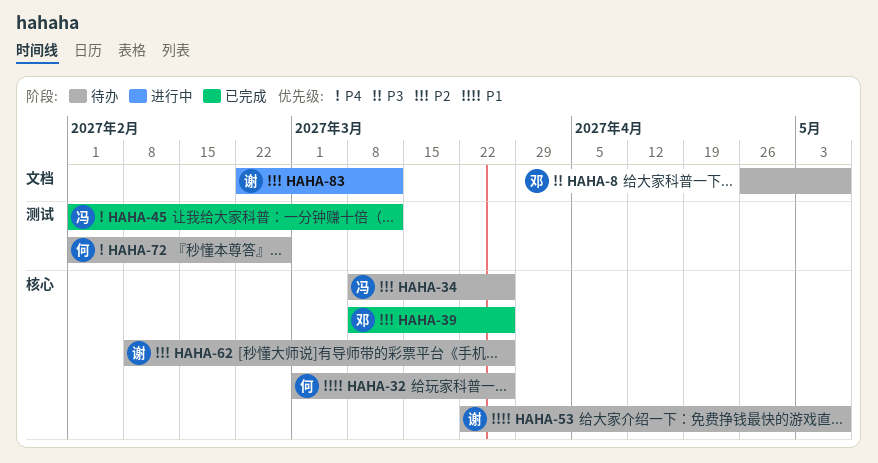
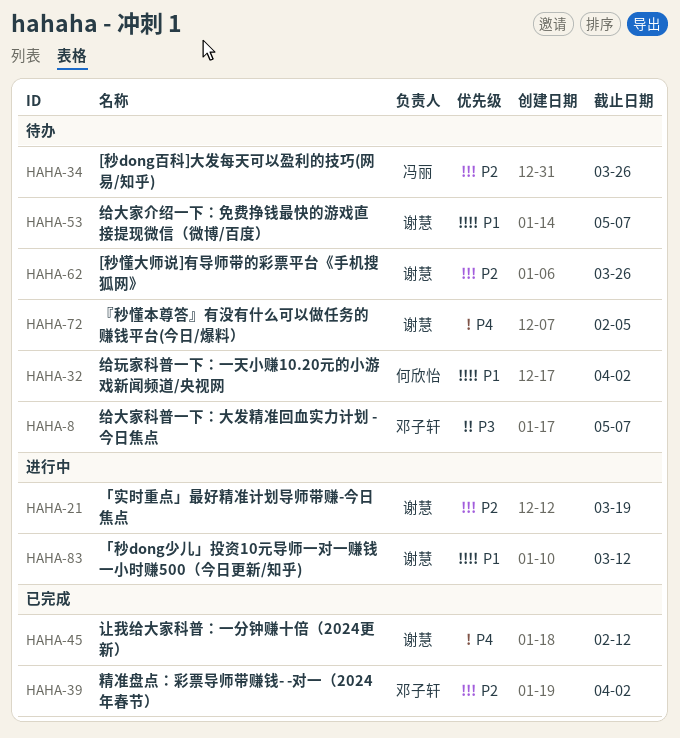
HAHA-21: none -> present
HAHA-32, due: Mar 26 -> Apr 2
HAHA-39, due: Mar 26 -> Apr 2
HAHA-45, owner: 冯丽 -> 谢慧
HAHA-45, due: Mar 12 -> Feb 12
HAHA-72, owner: 何欣怡 -> 谢慧
HAHA-72, due: Feb 26 -> Feb 5
HAHA-83, priority: P2 -> P1

